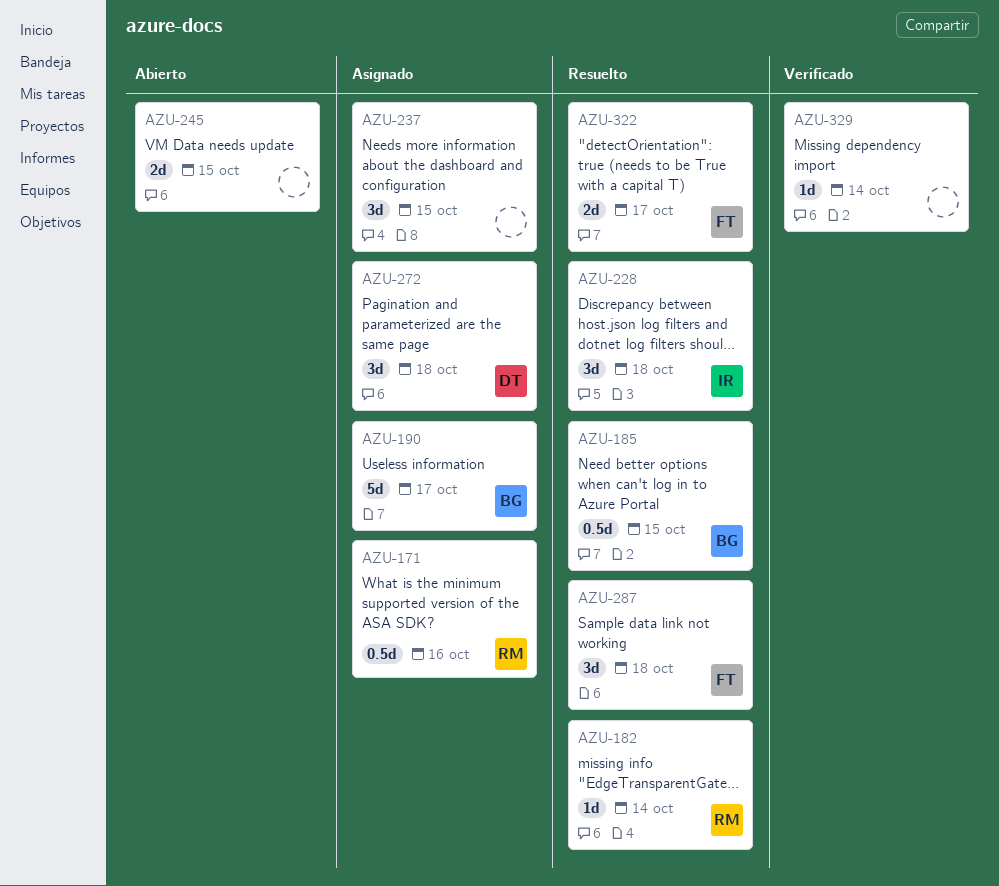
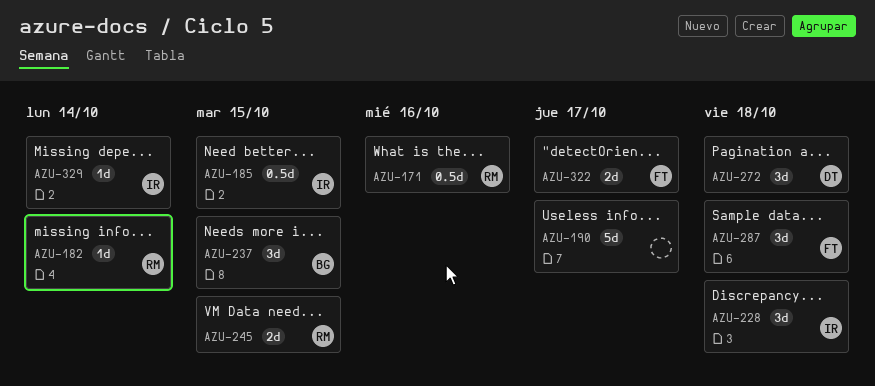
AZU-185, owner: BG -> IR
AZU-190, owner: BG -> none
AZU-237, owner: none -> BG
AZU-245, owner: none -> RM
AZU-329, owner: none -> IR

